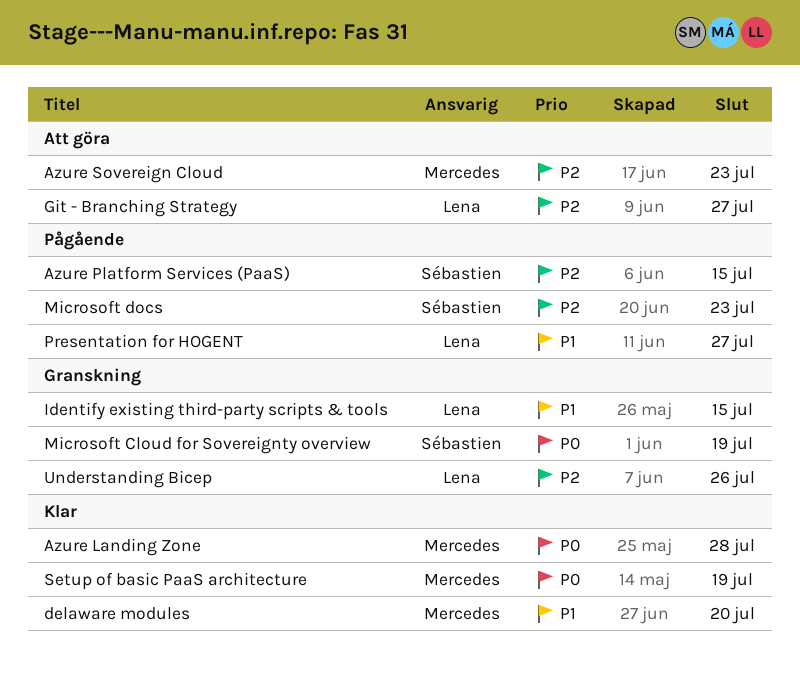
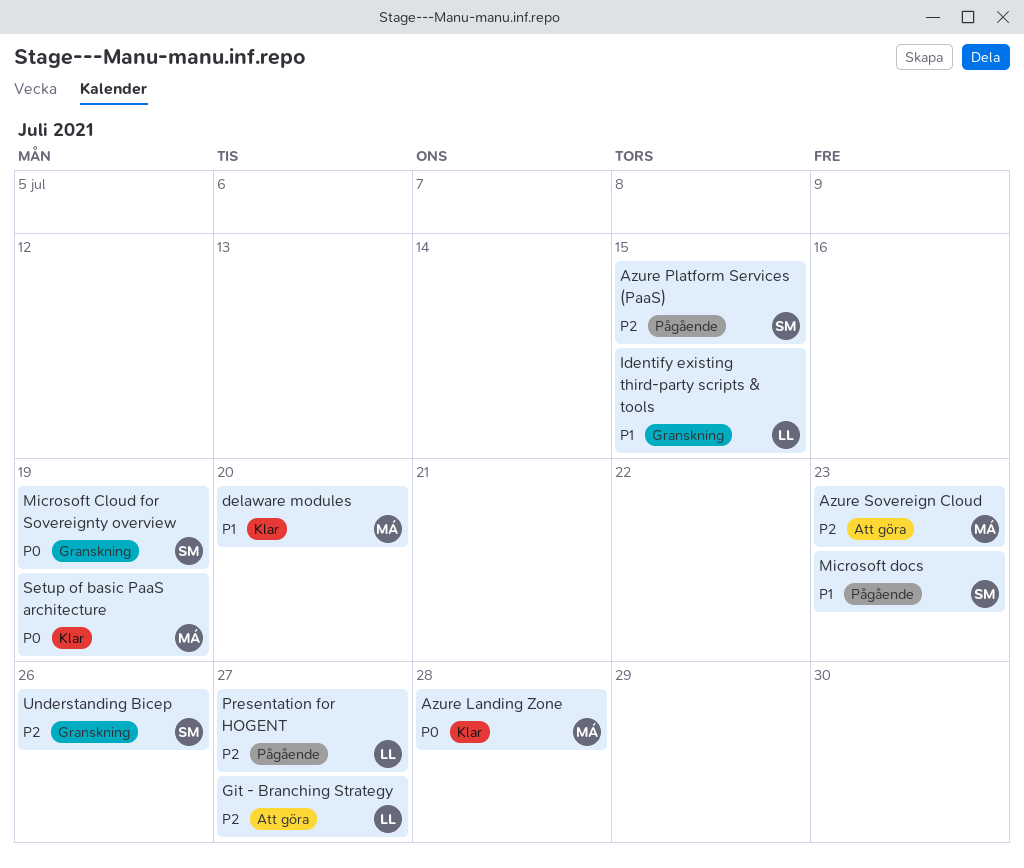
Microsoft docs, priority: P2 -> P1
Presentation for HOGENT, priority: P1 -> P2
Understanding Bicep, owner: Lena -> Sébastien

